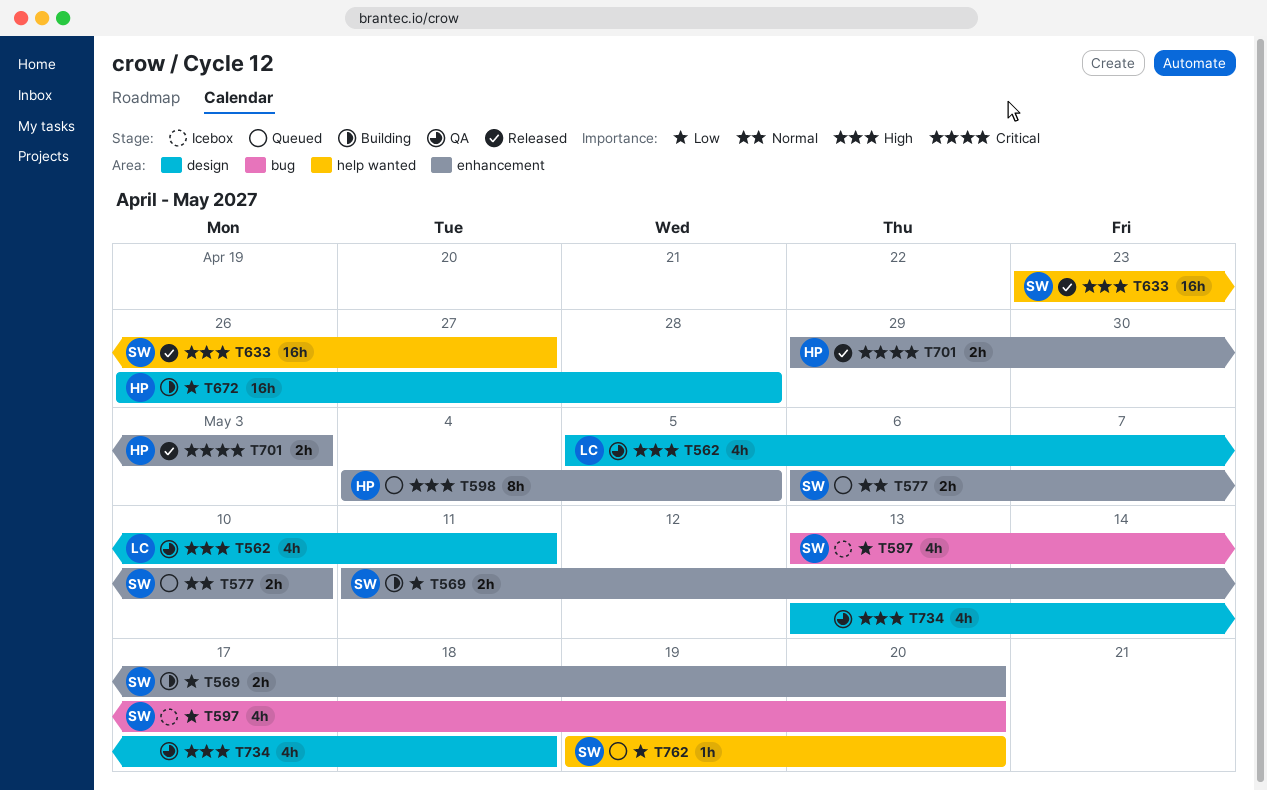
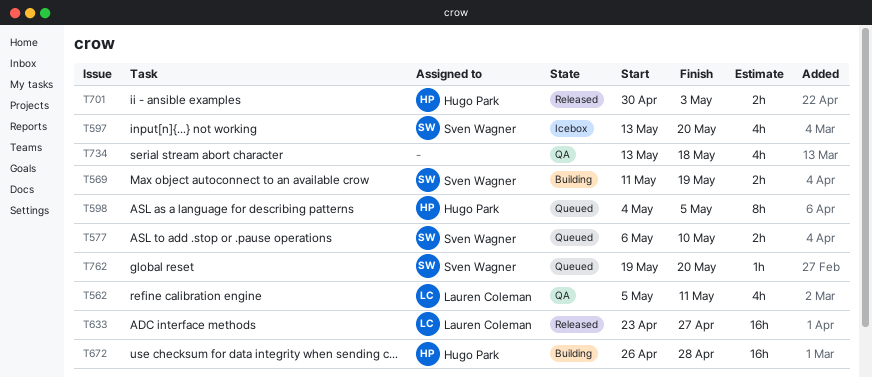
T569, due: May 20 -> May 19
T633, owner: Sven Wagner -> Lauren Coleman
T701, start: Apr 29 -> Apr 30

